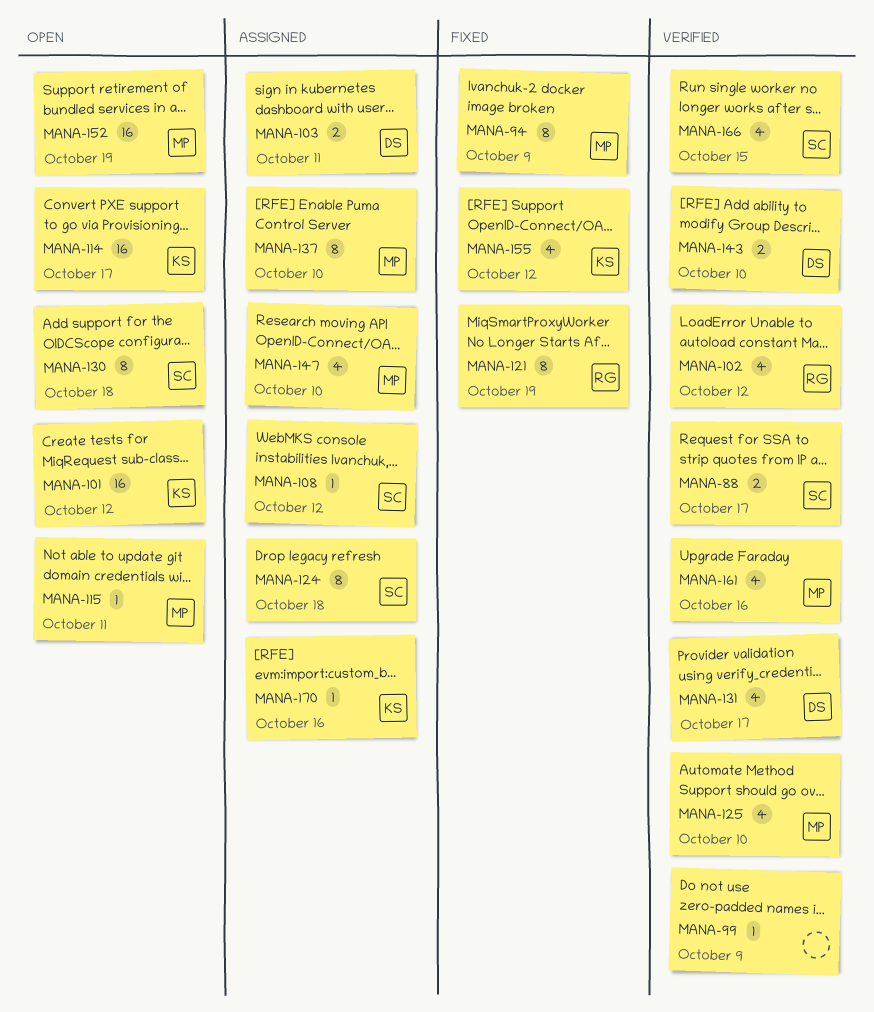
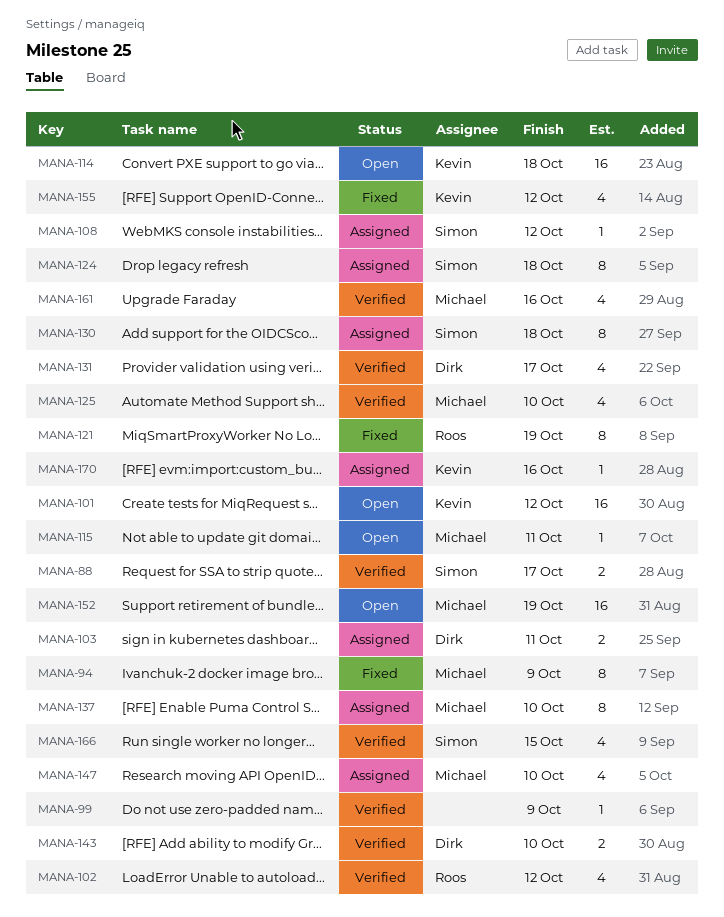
MANA-114, due: Oct 17 -> Oct 18
MANA-130, status: Open -> Assigned

